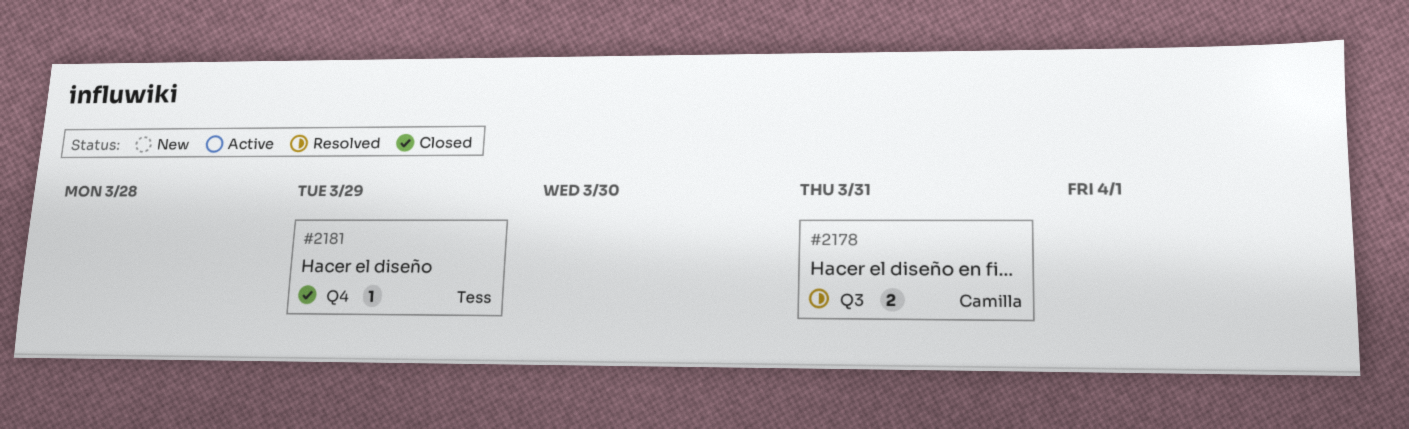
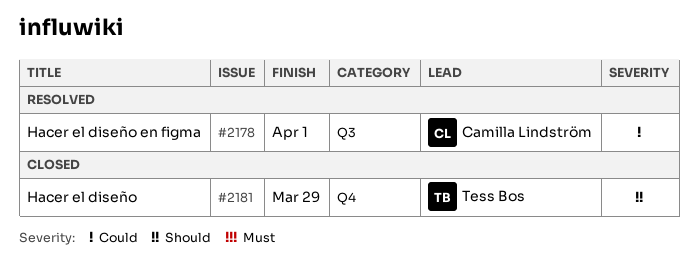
#2178, due: Mar 31 -> Apr 1

